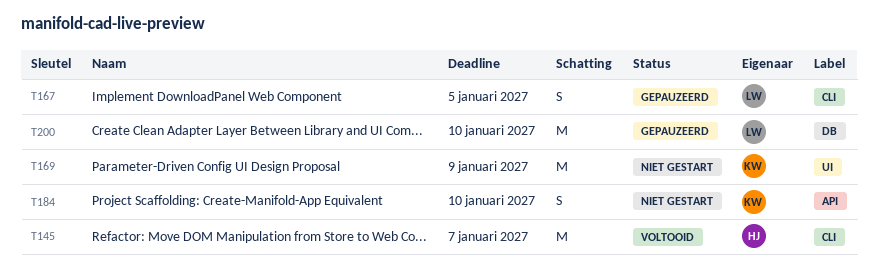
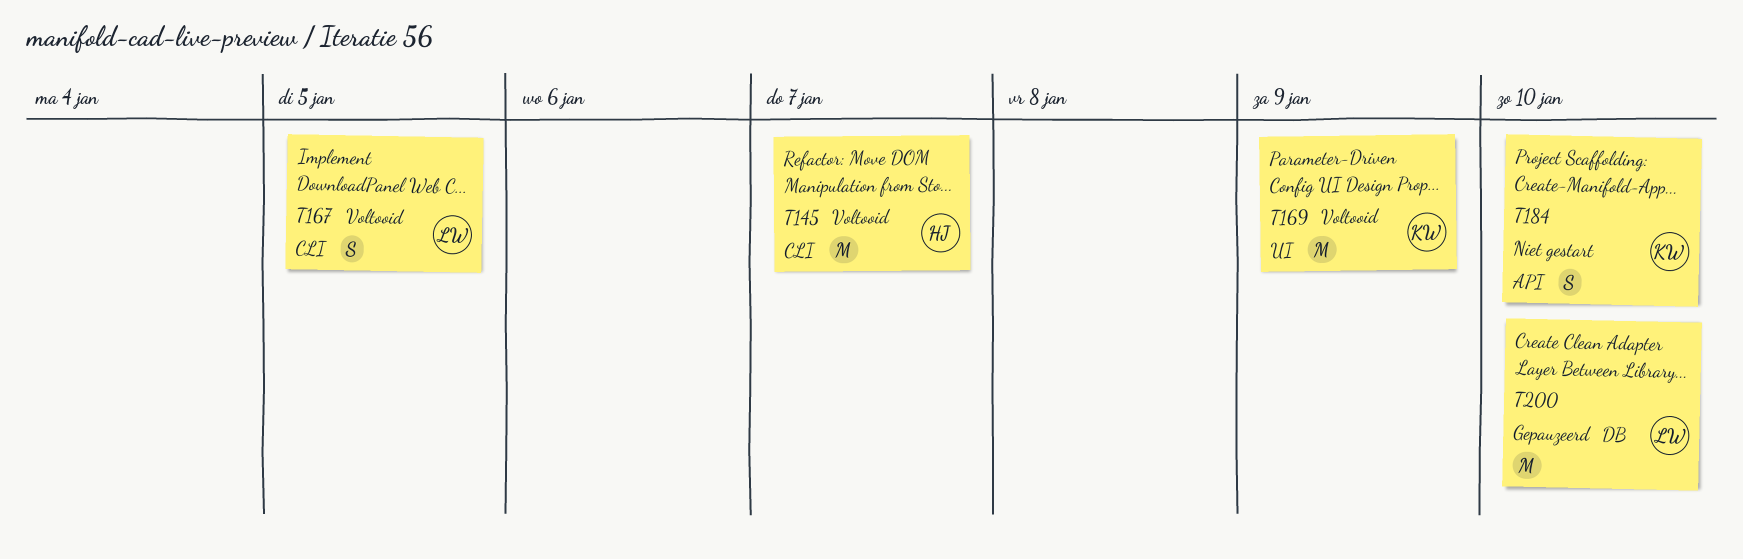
T167, status: Gepauzeerd -> Voltooid
T169, status: Niet gestart -> Voltooid

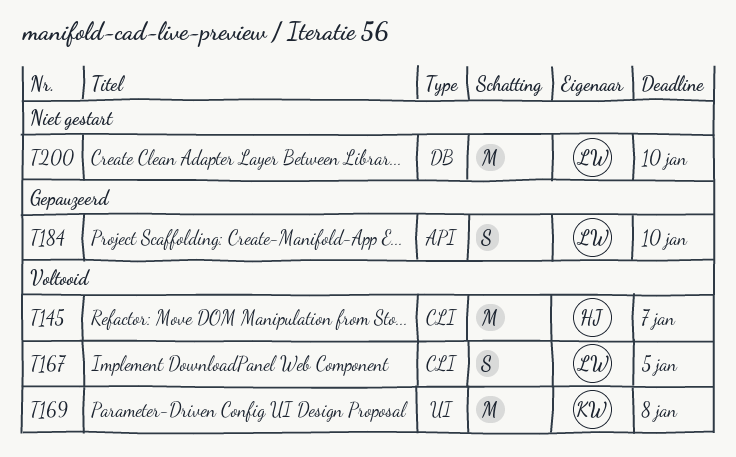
T169, due: Jan 9 -> Jan 8
T184, status: Niet gestart -> Gepauzeerd
T184, owner: KW -> LW
T200, status: Gepauzeerd -> Niet gestart

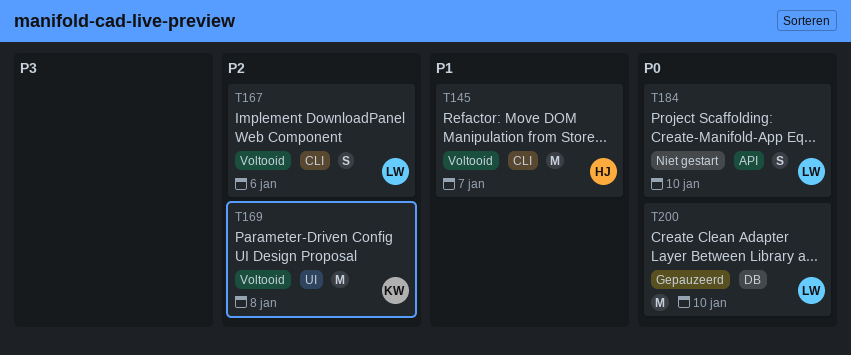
T167, due: Jan 5 -> Jan 6
T184, status: Gepauzeerd -> Niet gestart
T200, status: Niet gestart -> Gepauzeerd

